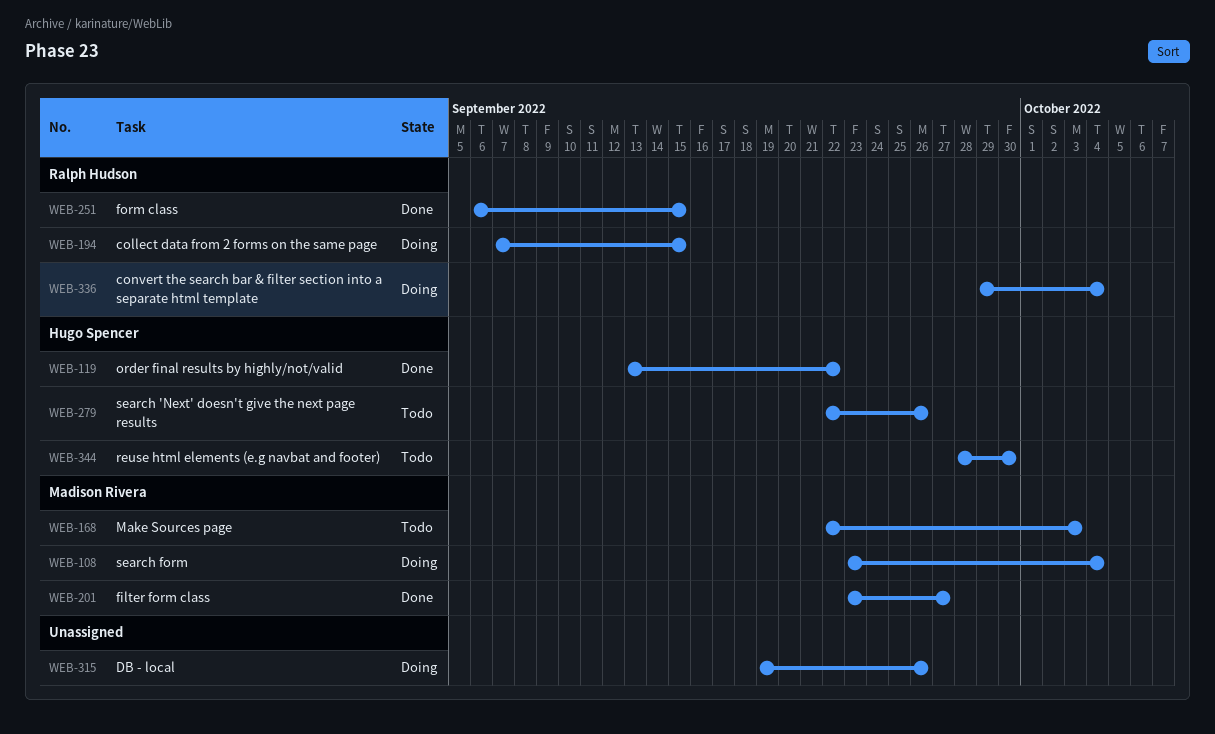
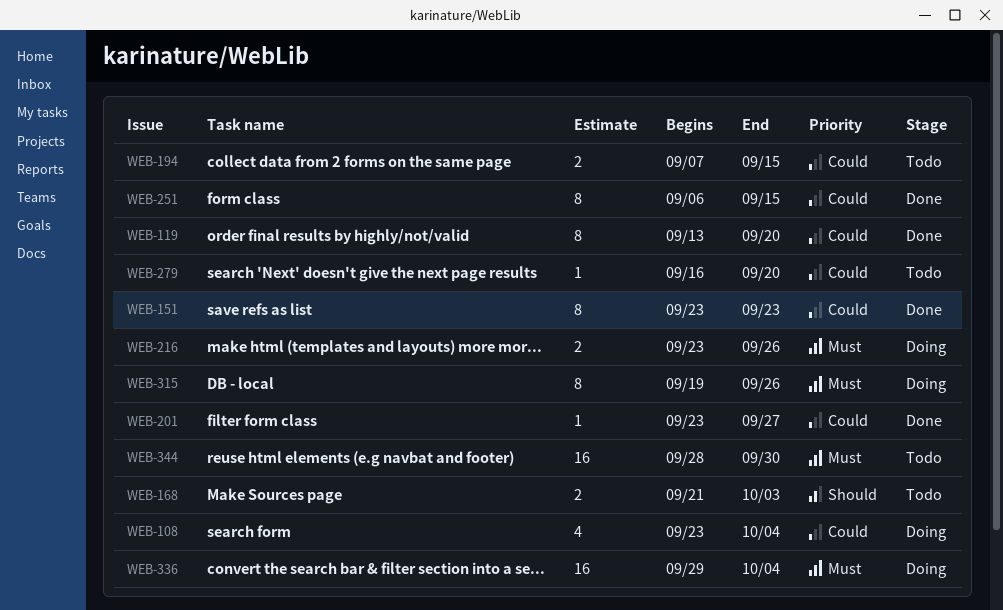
WEB-119, due: Sep 22 -> Sep 20
WEB-151: none -> present
WEB-168, start: Sep 22 -> Sep 21
WEB-194, status: Doing -> Todo
WEB-216: none -> present
WEB-279, start: Sep 22 -> Sep 16
WEB-279, due: Sep 26 -> Sep 20

